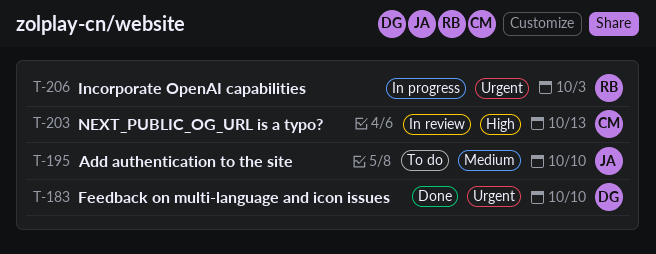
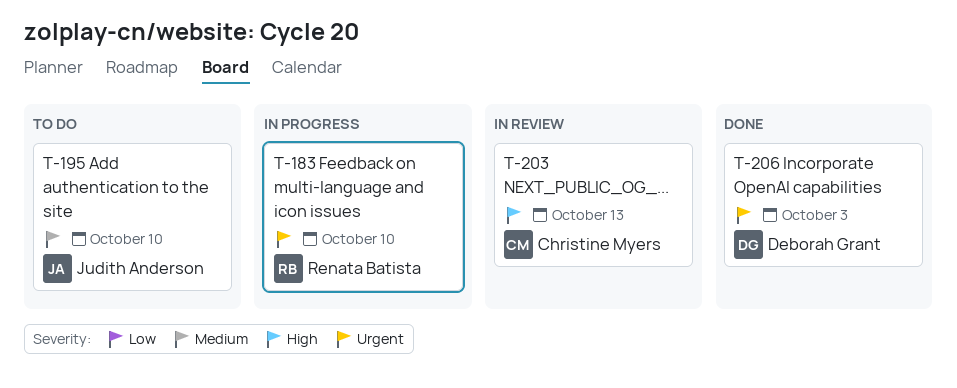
T-183, status: Done -> In progress
T-183, owner: Deborah Grant -> Renata Batista
T-206, status: In progress -> Done
T-206, owner: Renata Batista -> Deborah Grant

